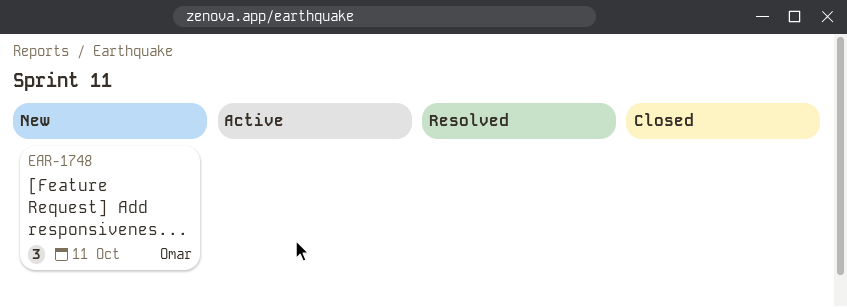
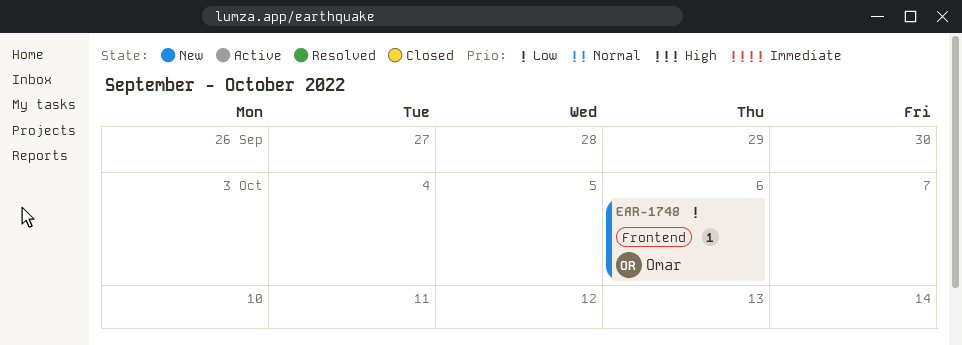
EAR-1748, estimate: 3 -> 1
EAR-1748, due: Oct 11 -> Oct 6

